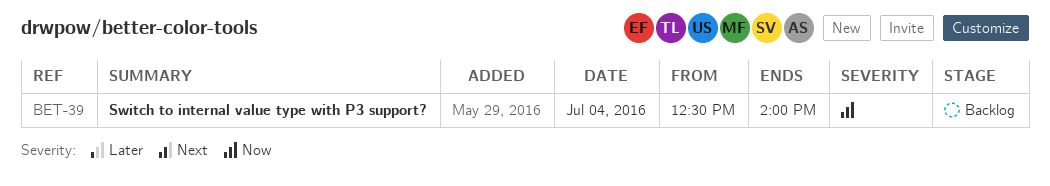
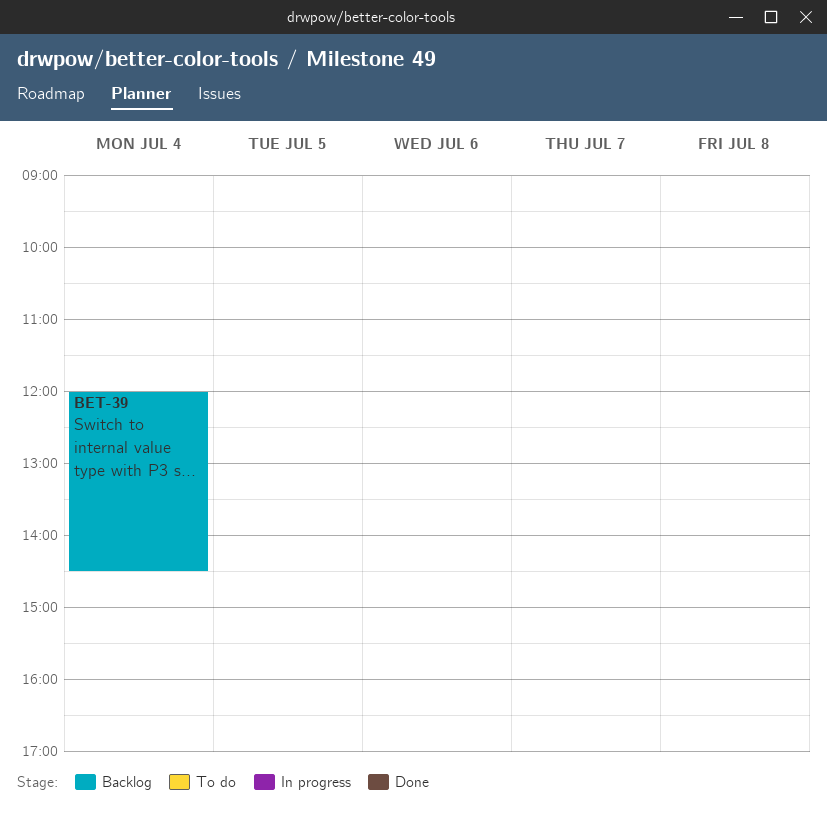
BET-39, begins: 12:30 -> 12:00
BET-39, ends: 14:00 -> 14:30

